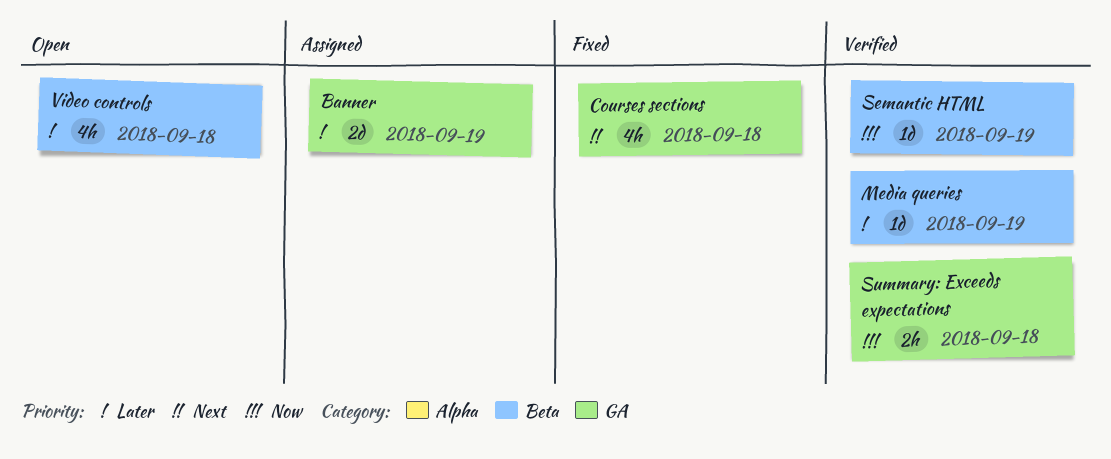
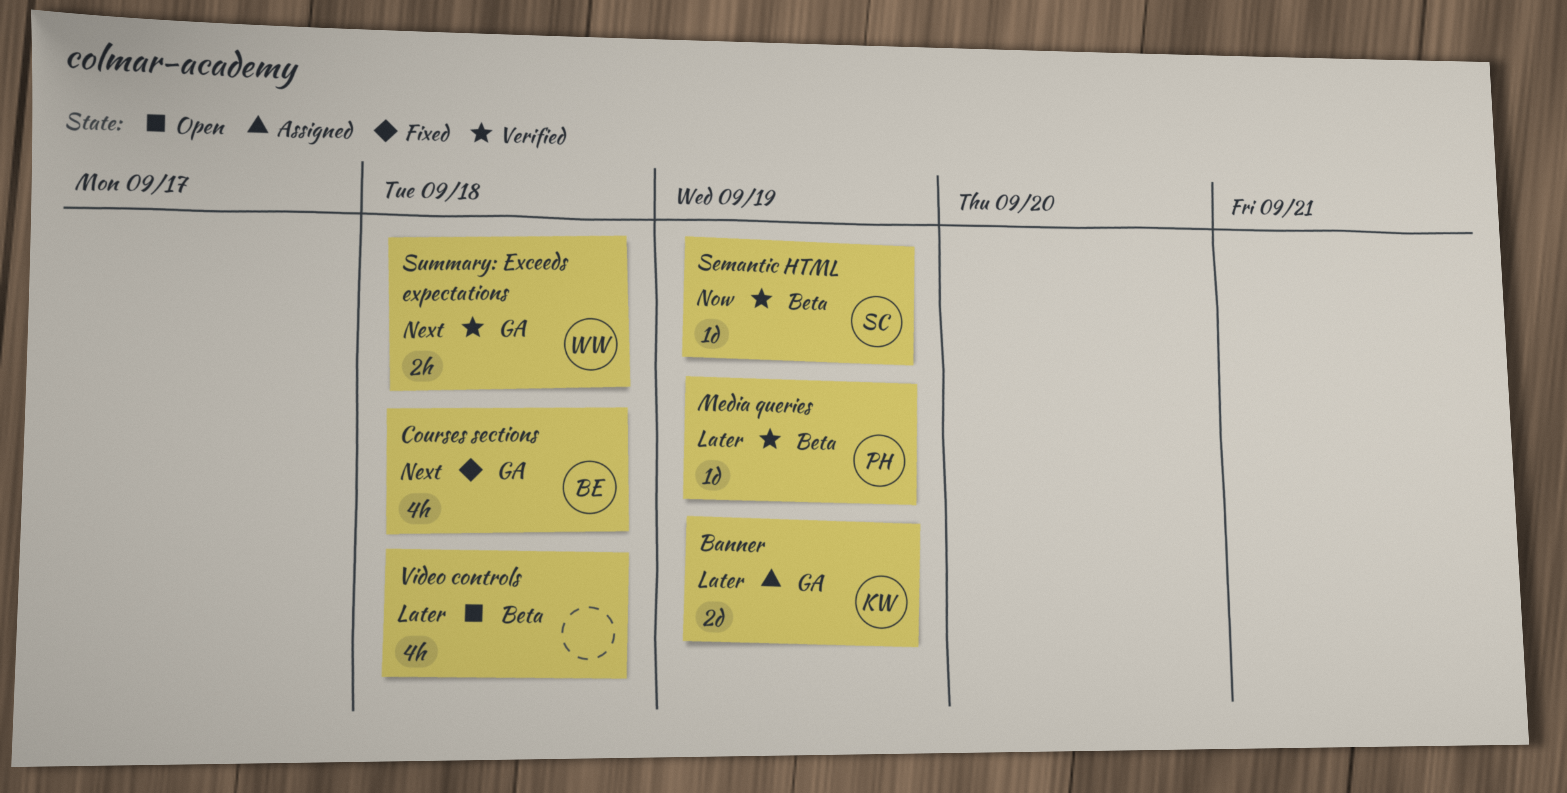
Summary: Exceeds expectations, priority: Now -> Next

